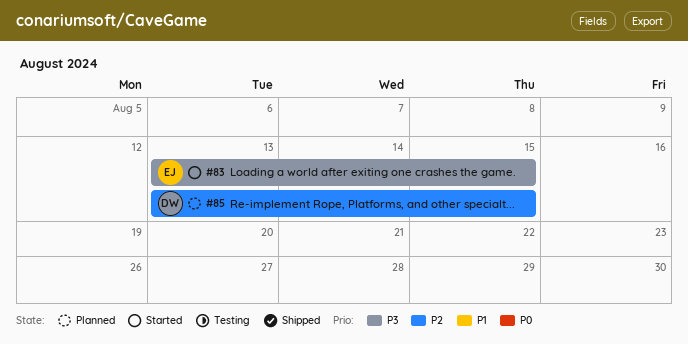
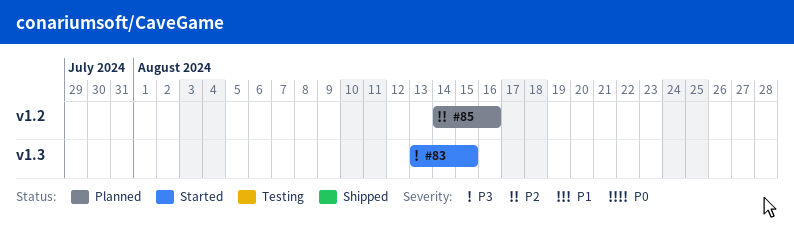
#85, start: Aug 13 -> Aug 14
#85, due: Aug 15 -> Aug 16

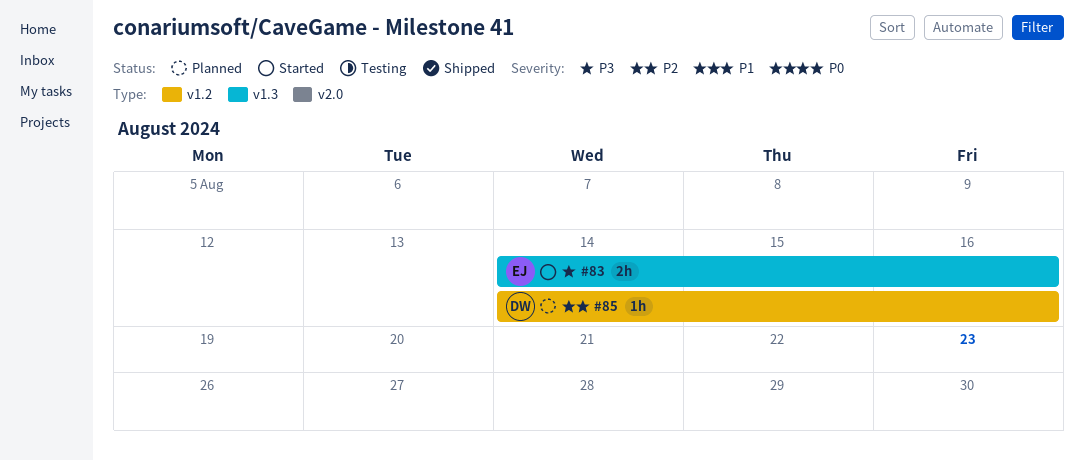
#83, start: Aug 13 -> Aug 14
#83, due: Aug 15 -> Aug 16

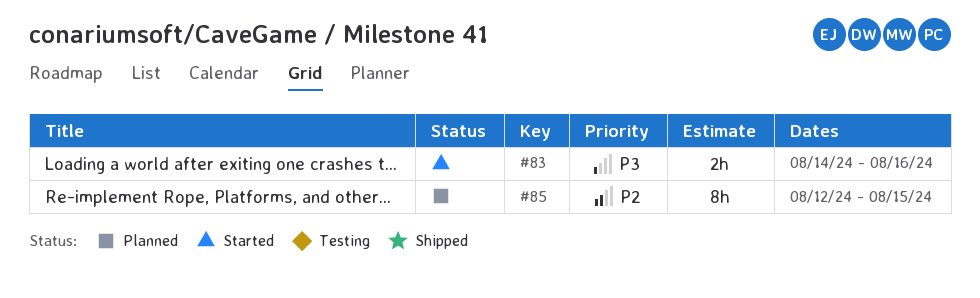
#85, estimate: 1h -> 8h
#85, start: Aug 14 -> Aug 12
#85, due: Aug 16 -> Aug 15

